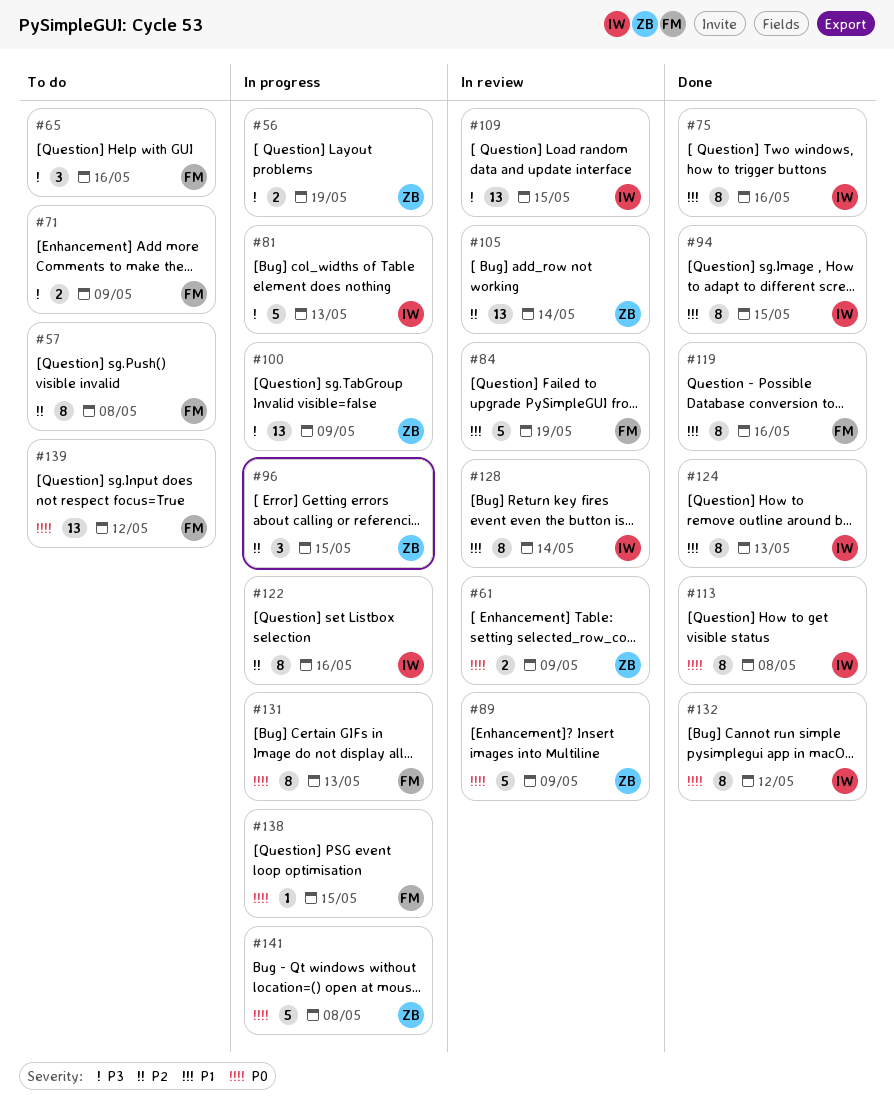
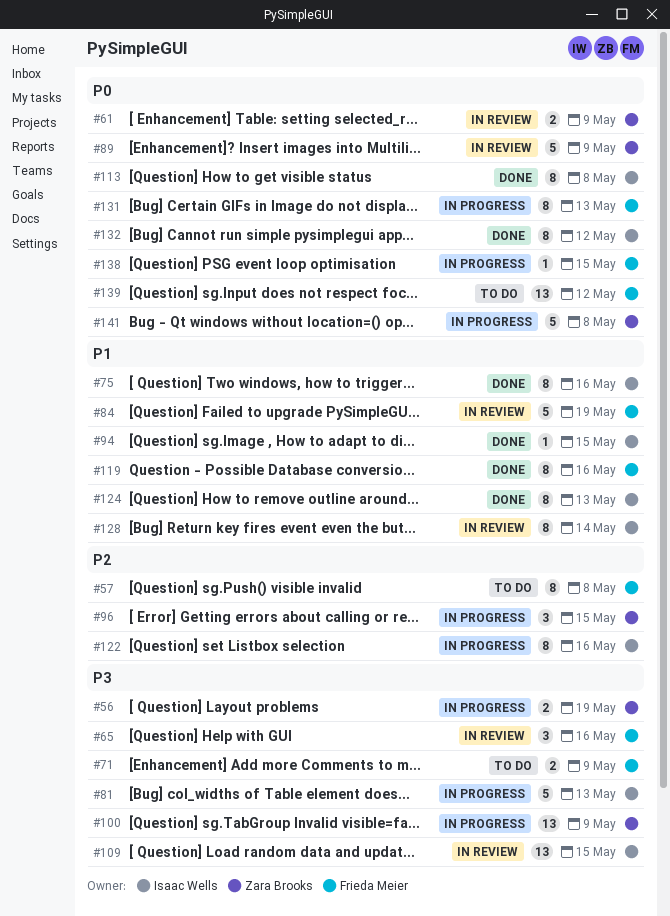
#65, status: To do -> In review
#94, estimate: 8 -> 1
#105: present -> none

